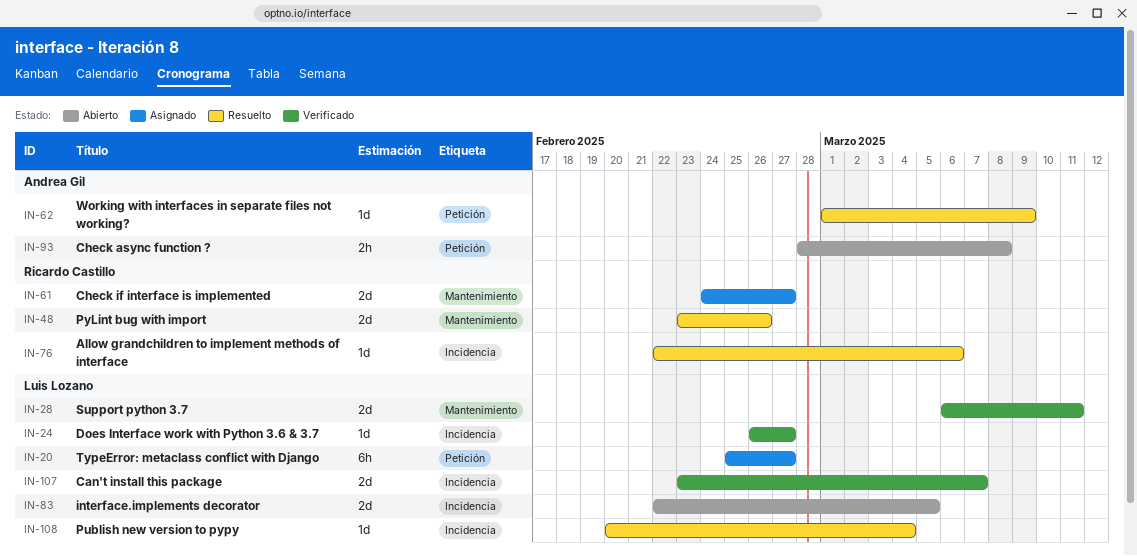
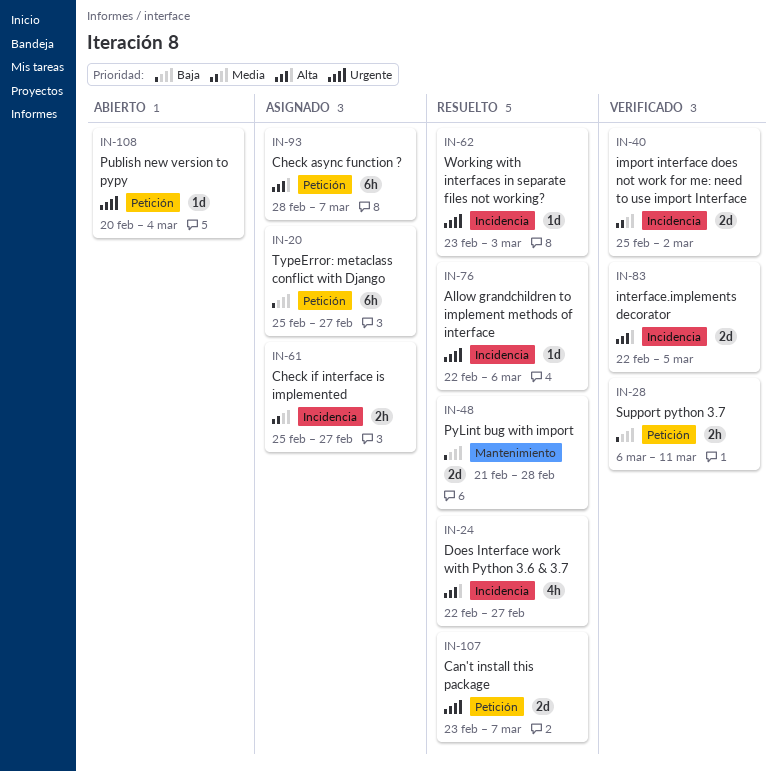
IN-24, status: Verificado -> Resuelto
IN-24, estimate: 1d -> 4h
IN-24, start: Feb 26 -> Feb 22
IN-28, label: Mantenimiento -> Petición
IN-28, estimate: 2d -> 2h
IN-40: none -> present
IN-48, start: Feb 23 -> Feb 21
IN-48, due: Feb 26 -> Feb 28
IN-61, label: Mantenimiento -> Incidencia
IN-61, estimate: 2d -> 2h
IN-61, start: Feb 24 -> Feb 25
IN-62, label: Petición -> Incidencia
IN-62, start: Mar 1 -> Feb 23
IN-62, due: Mar 9 -> Mar 3
IN-83, status: Abierto -> Verificado
IN-93, status: Abierto -> Asignado
IN-93, estimate: 2h -> 6h
IN-93, due: Mar 8 -> Mar 7
IN-107, status: Verificado -> Resuelto
IN-107, label: Incidencia -> Petición
IN-108, status: Resuelto -> Abierto
IN-108, label: Incidencia -> Petición

